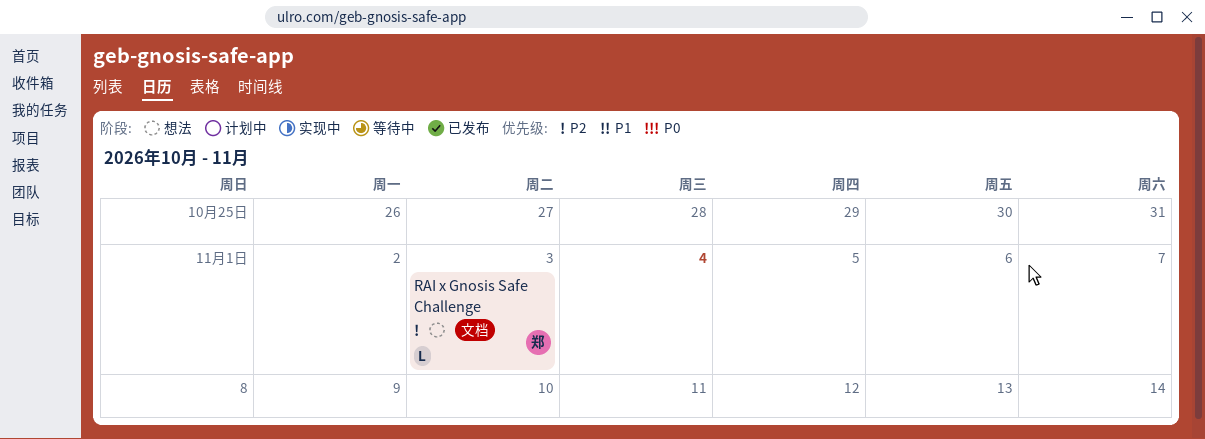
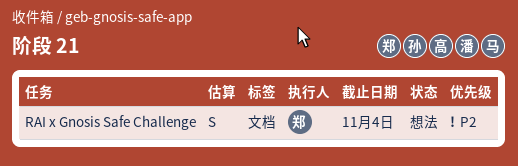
RAI x Gnosis Safe Challenge, estimate: L -> S
RAI x Gnosis Safe Challenge, due: Nov 3 -> Nov 4

